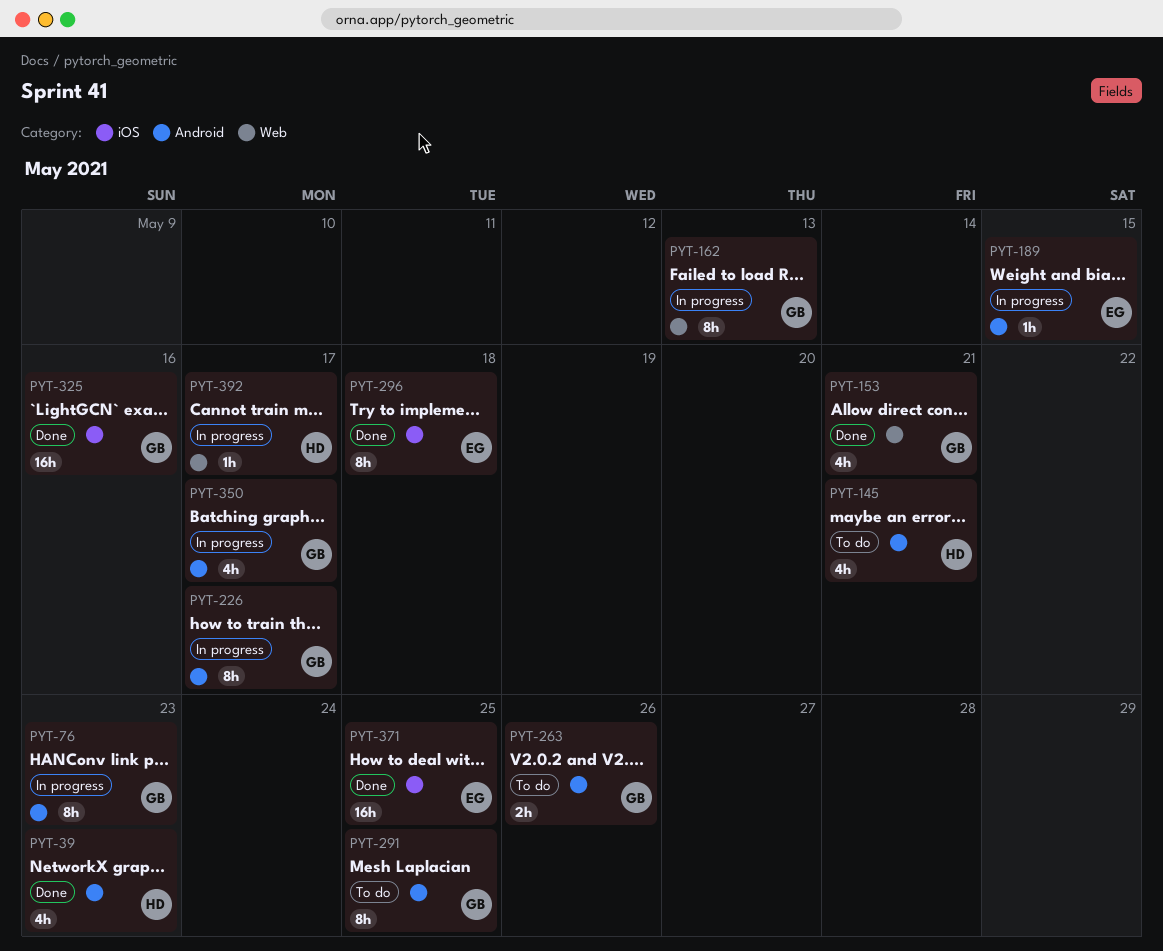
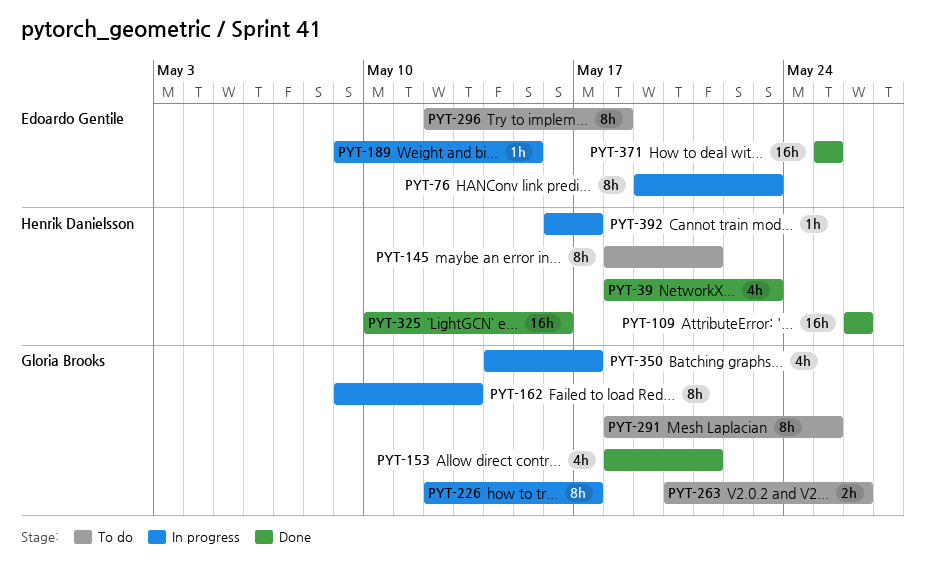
PYT-76, owner: Gloria Brooks -> Edoardo Gentile
PYT-109: none -> present
PYT-145, estimate: 4h -> 8h
PYT-296, status: Done -> To do
PYT-325, owner: Gloria Brooks -> Henrik Danielsson

